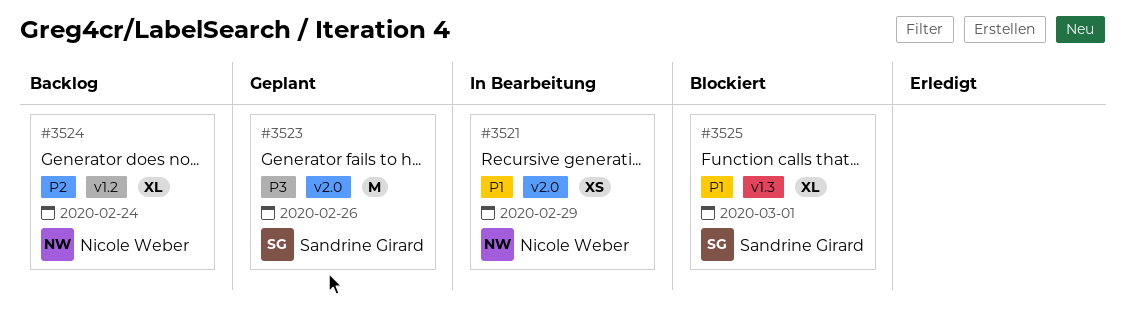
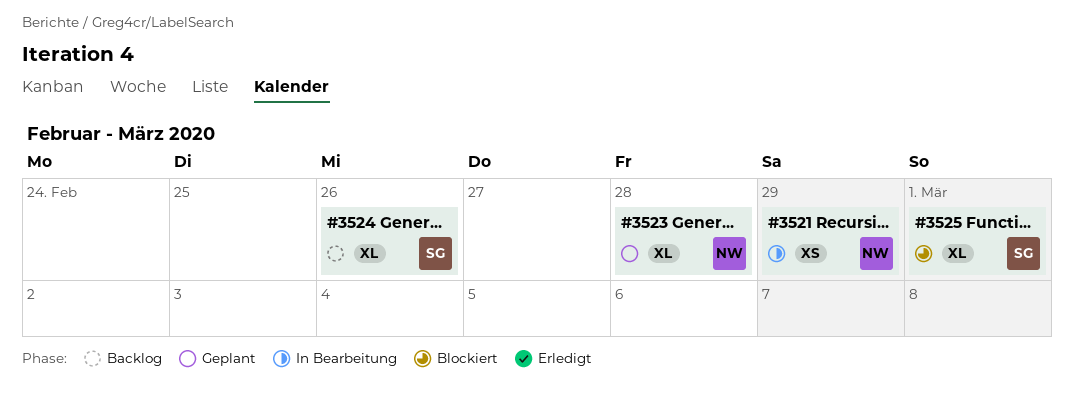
#3523, owner: Sandrine Girard -> Nicole Weber
#3523, estimate: M -> XL
#3523, due: Feb 26 -> Feb 28
#3524, owner: Nicole Weber -> Sandrine Girard
#3524, due: Feb 24 -> Feb 26

